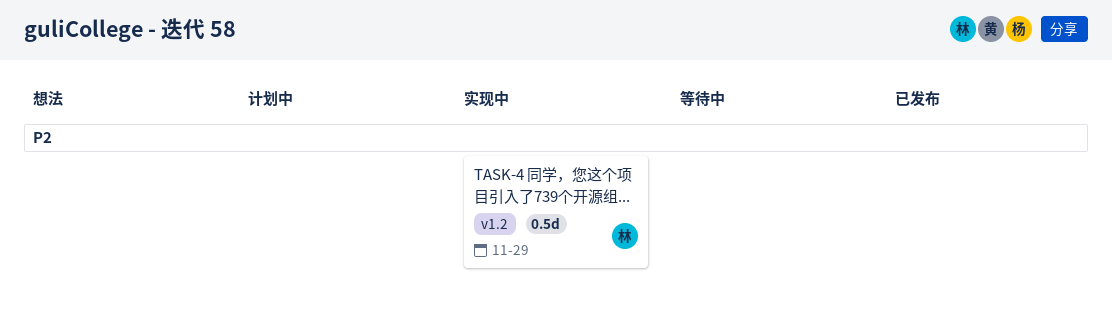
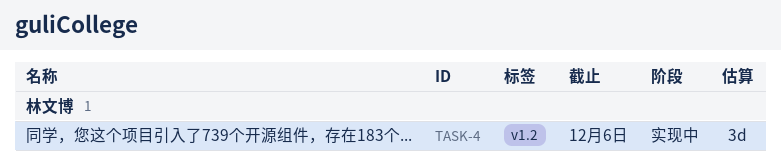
TASK-4, estimate: 0.5d -> 3d
TASK-4, due: Nov 29 -> Dec 6

